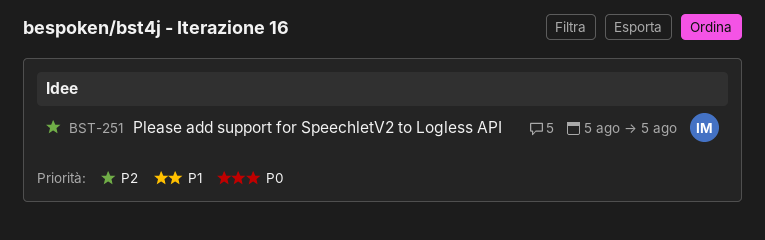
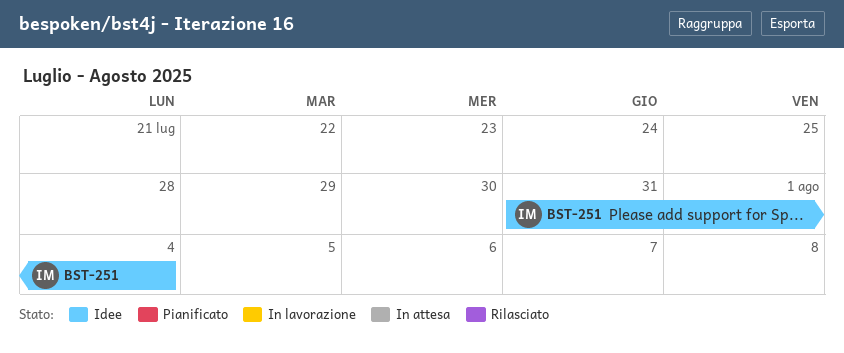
BST-251, start: Aug 5 -> Jul 31
BST-251, due: Aug 5 -> Aug 4

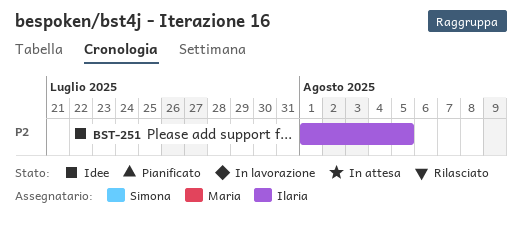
BST-251, start: Jul 31 -> Aug 1
BST-251, due: Aug 4 -> Aug 5

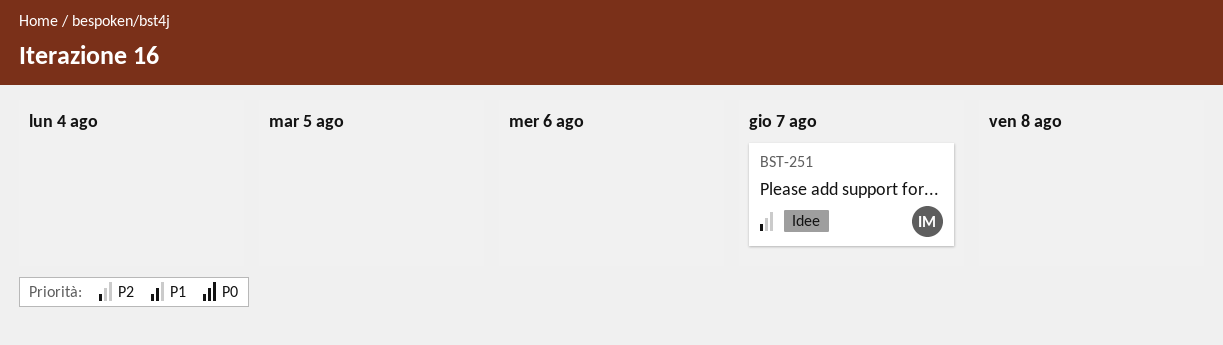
BST-251, due: Aug 5 -> Aug 7

